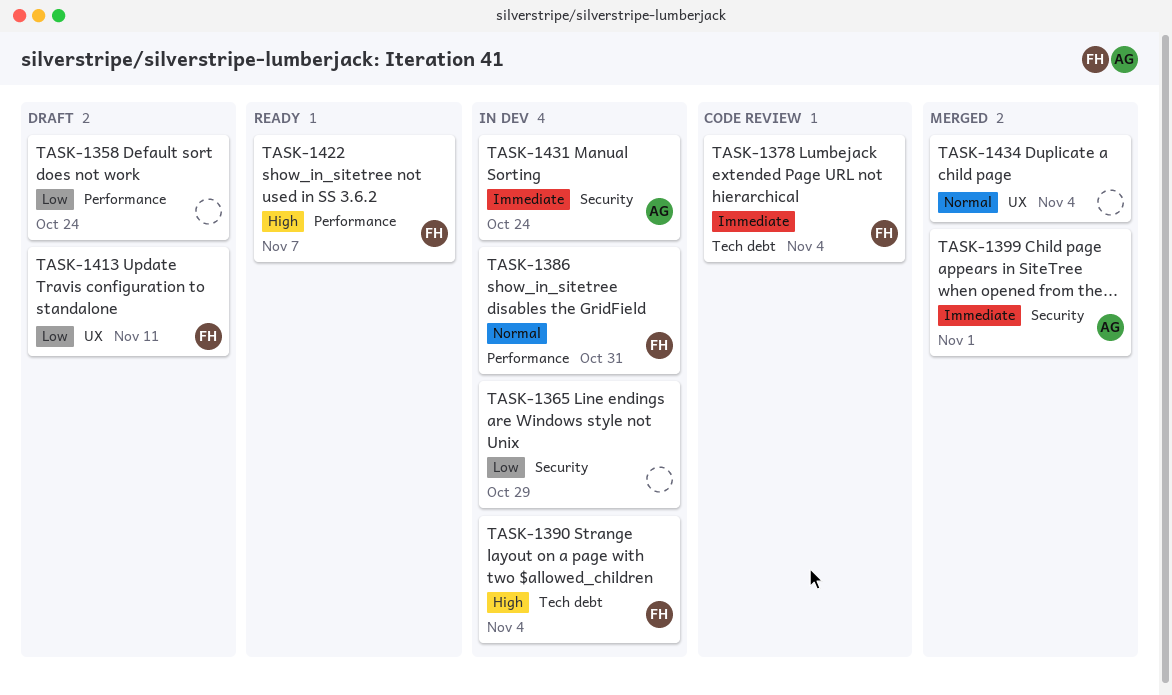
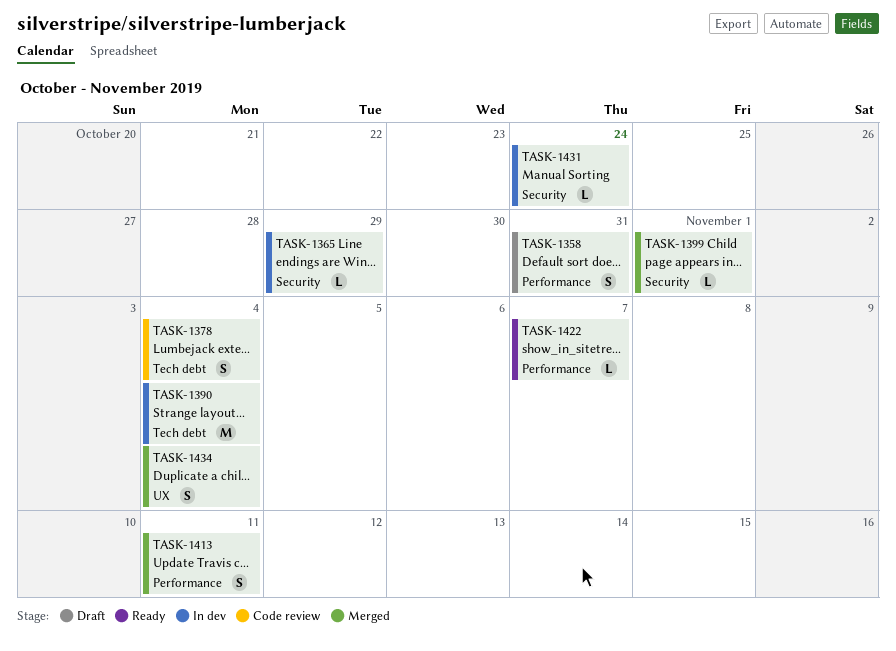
TASK-1358, due: Oct 24 -> Oct 31
TASK-1386: present -> none
TASK-1413, status: Draft -> Merged
TASK-1413, label: UX -> Performance

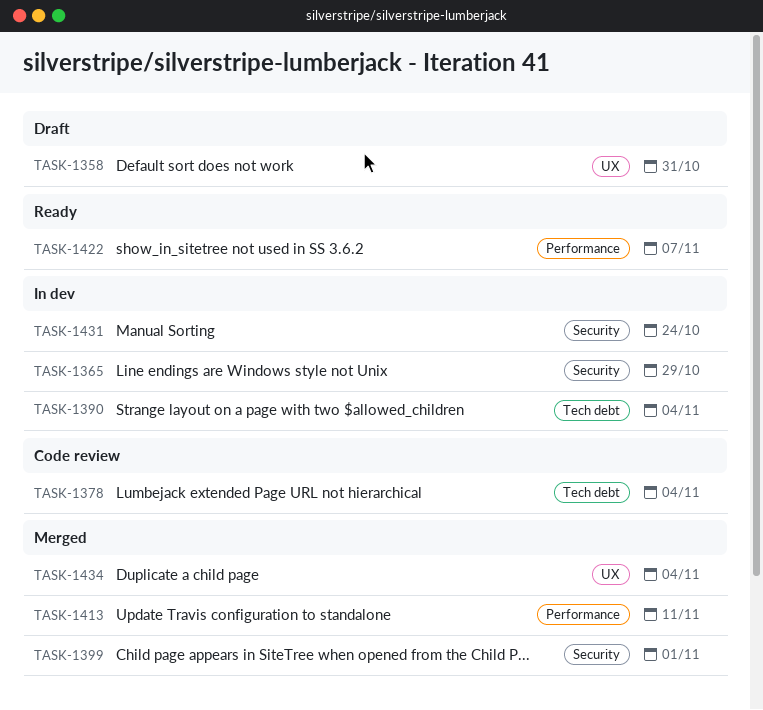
TASK-1358, label: Performance -> UX

